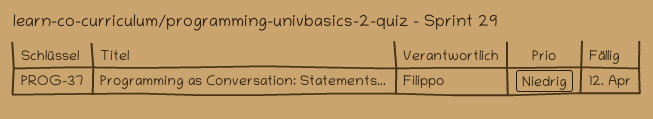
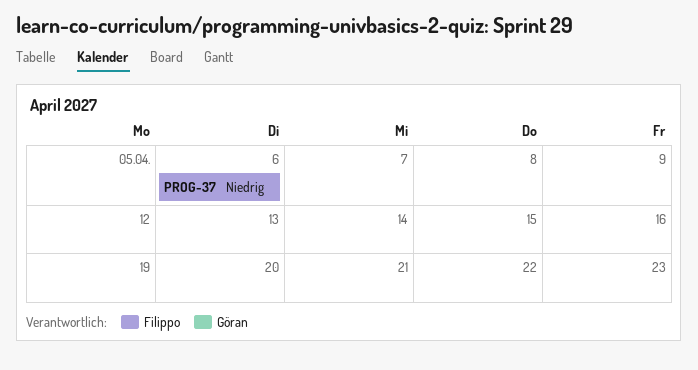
PROG-37, due: Apr 12 -> Apr 6

